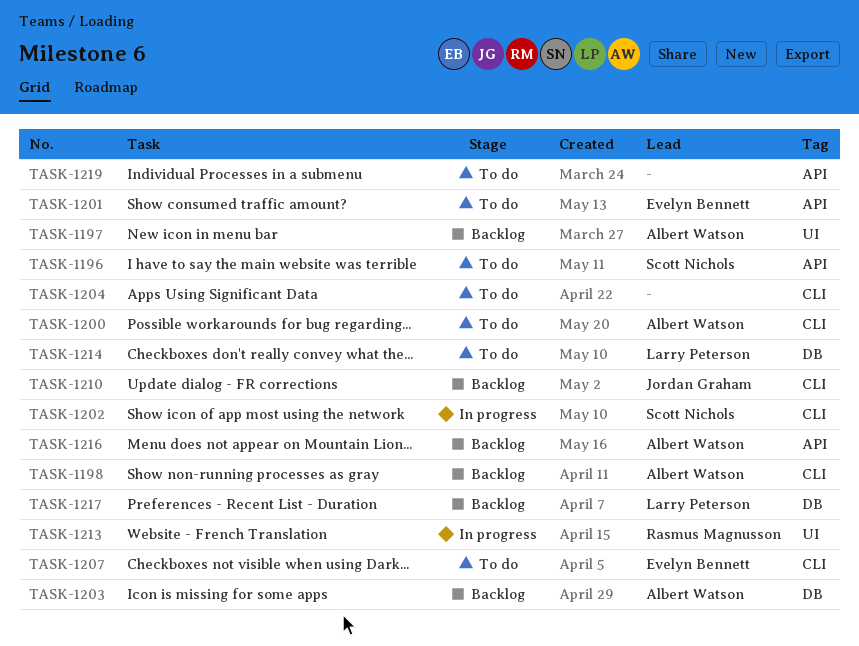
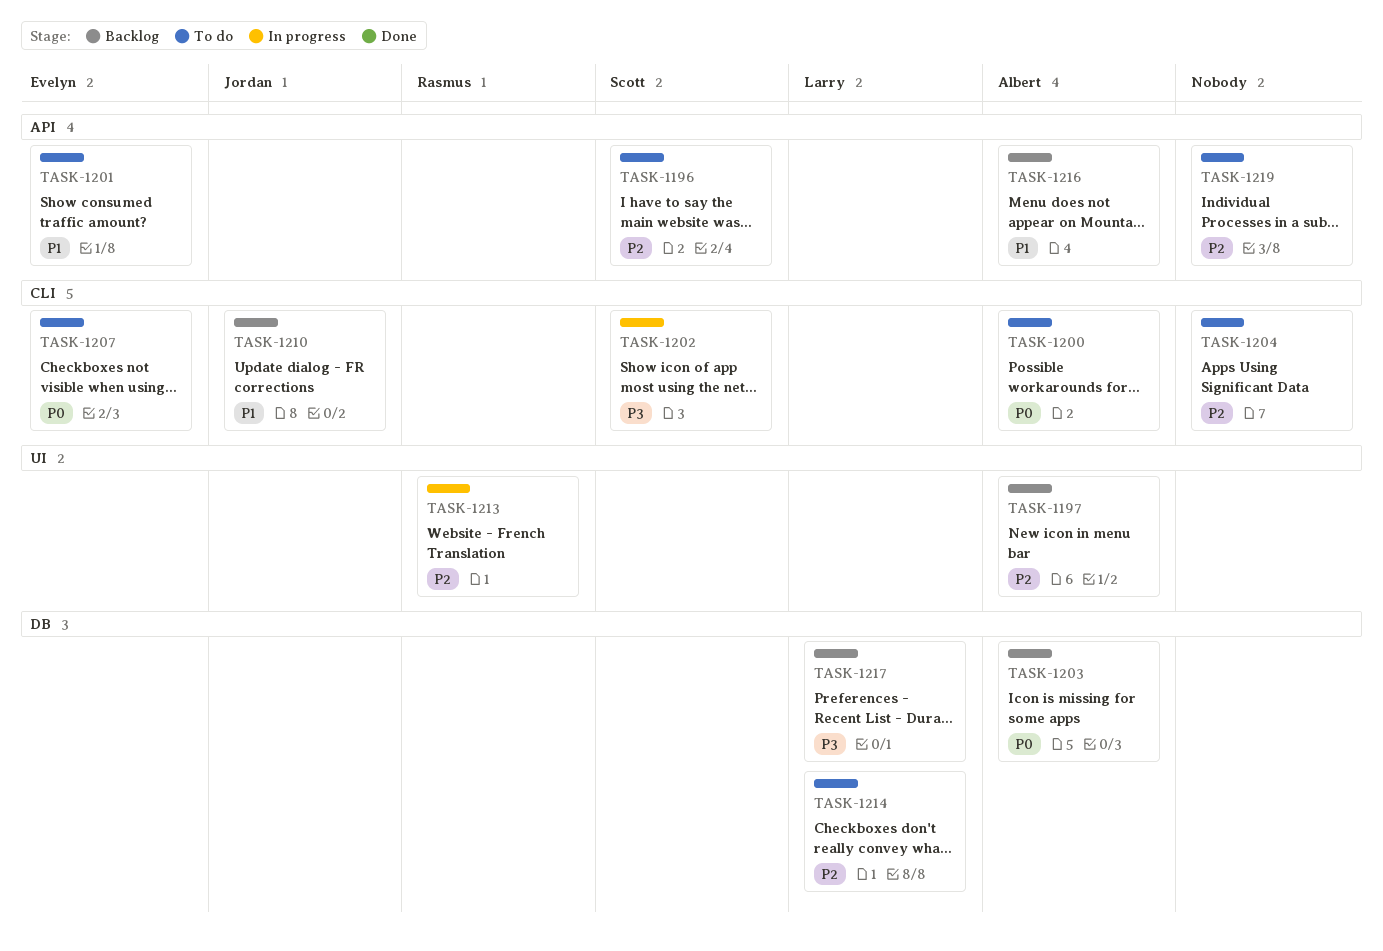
TASK-1198: present -> none

